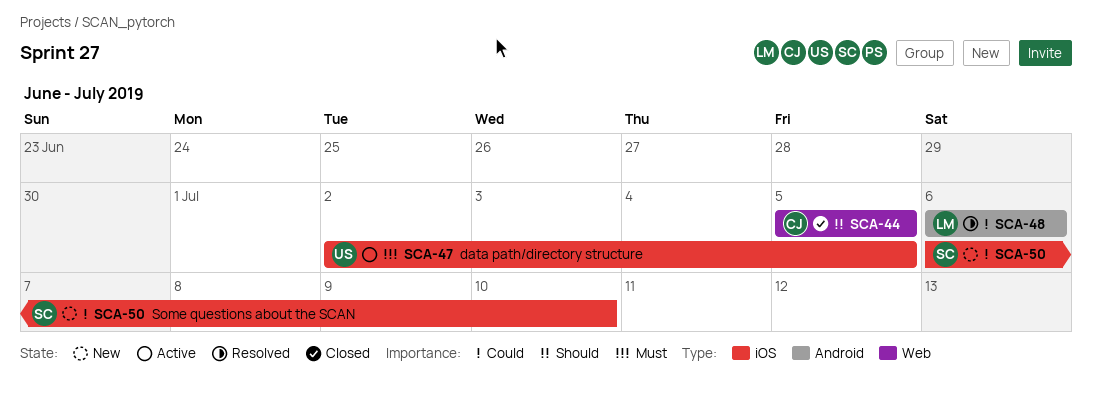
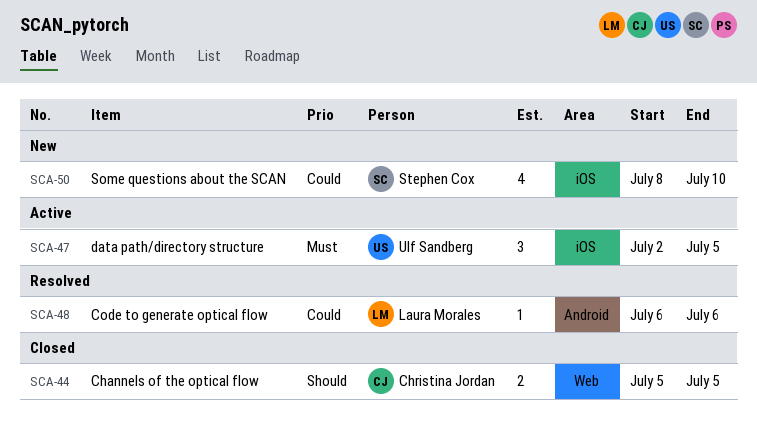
SCA-50, start: Jul 6 -> Jul 8

